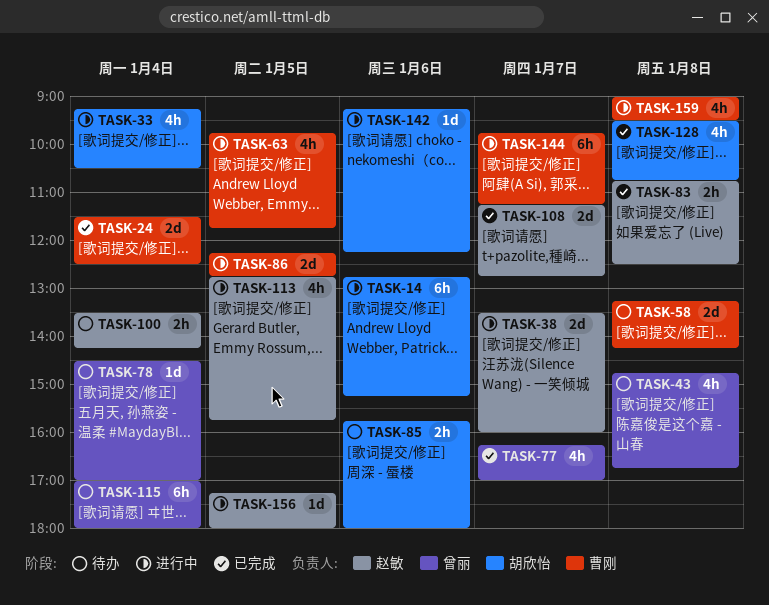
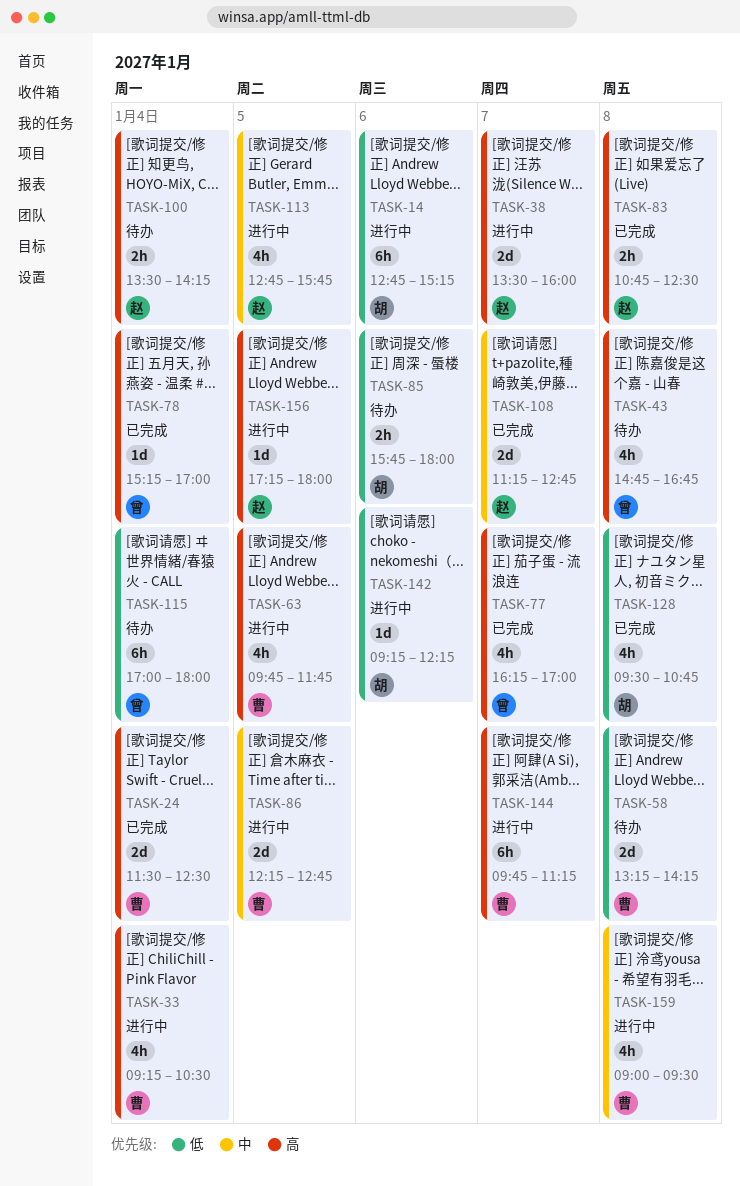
TASK-33, owner: 胡欣怡 -> 曹刚
TASK-78, status: 待办 -> 已完成
TASK-78, begins: 14:30 -> 15:15

